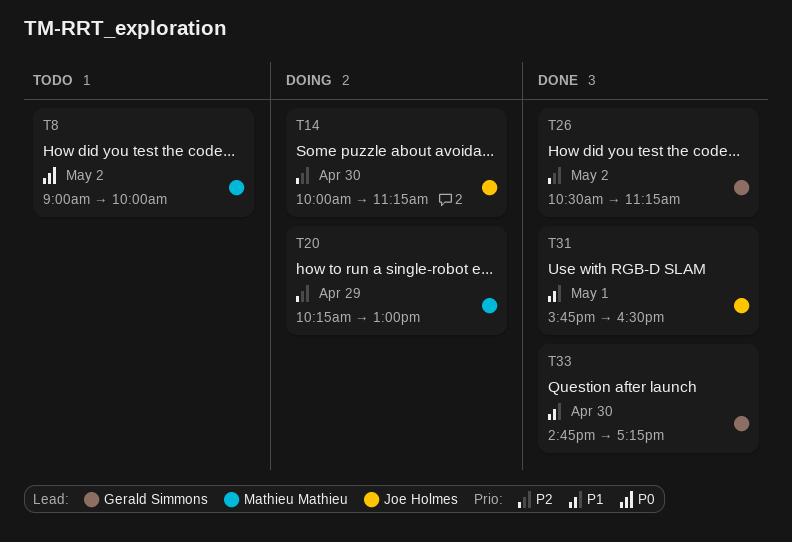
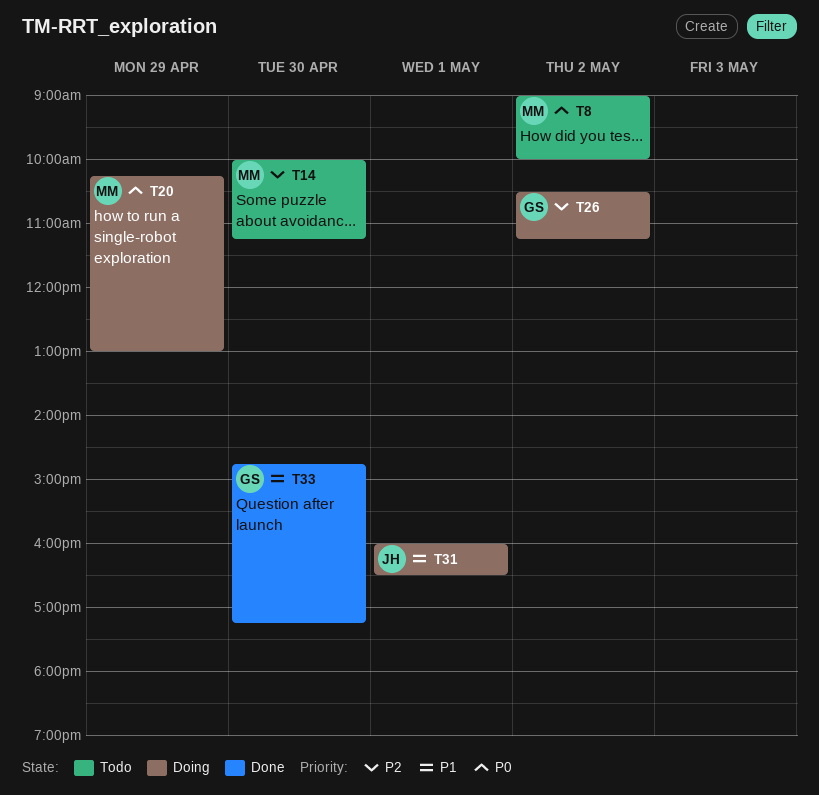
T14, status: Doing -> Todo
T14, owner: Joe Holmes -> Mathieu Mathieu
T20, priority: P2 -> P0
T26, status: Done -> Doing
T31, status: Done -> Doing
T31, begins: 15:45 -> 16:00

